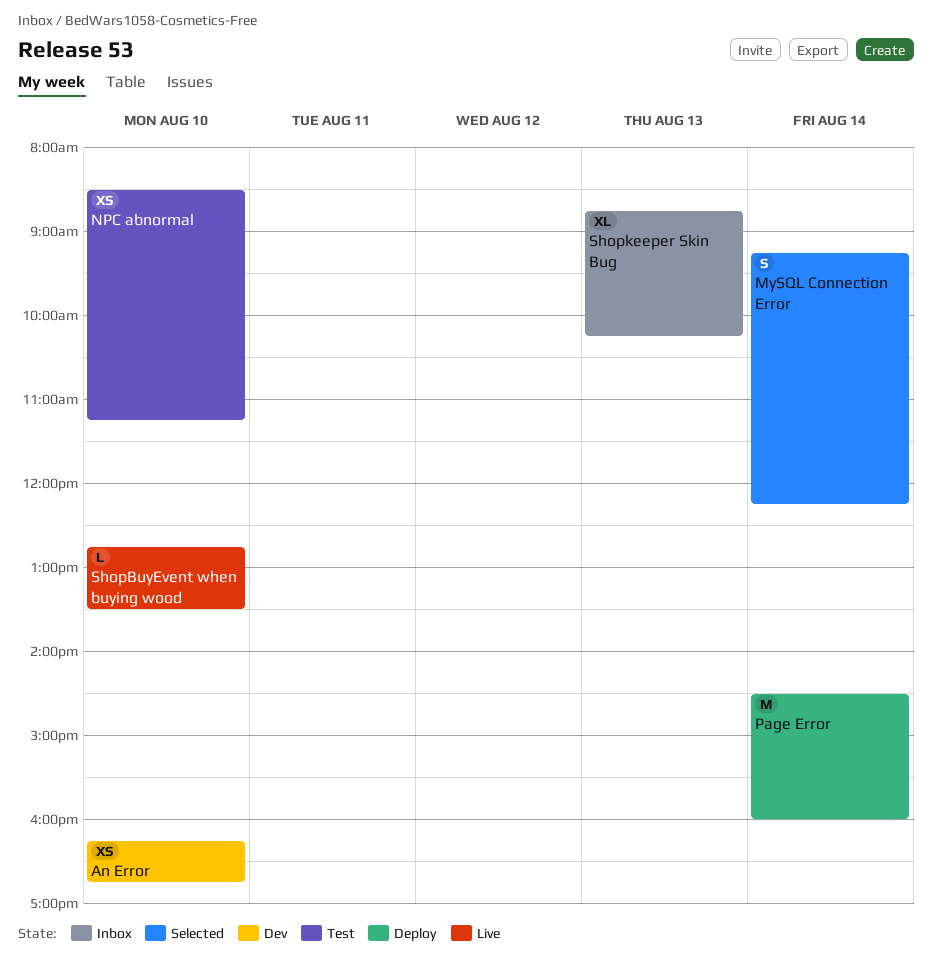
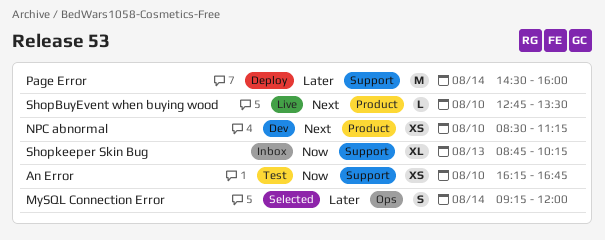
An Error, status: Dev -> Test
MySQL Connection Error, ends: 12:15 -> 12:00
NPC abnormal, status: Test -> Dev

